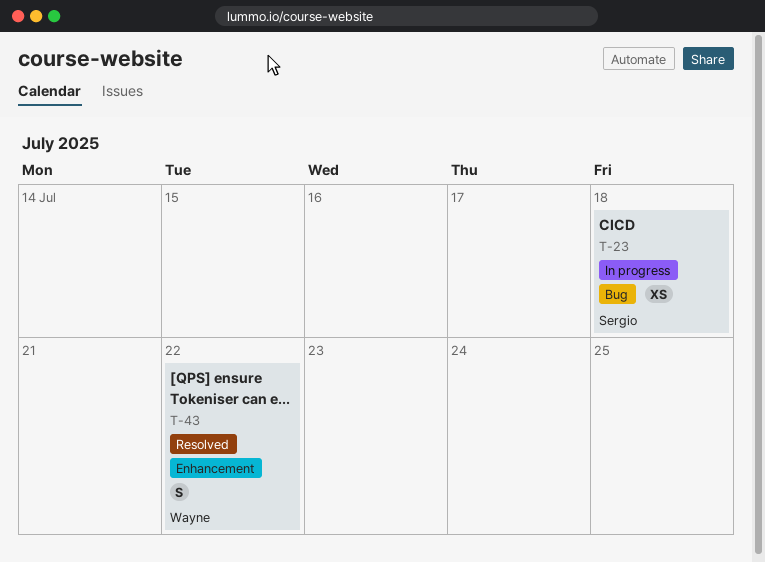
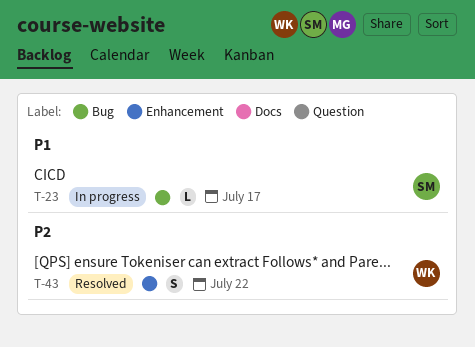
T-23, estimate: XS -> L
T-23, due: Jul 18 -> Jul 17

